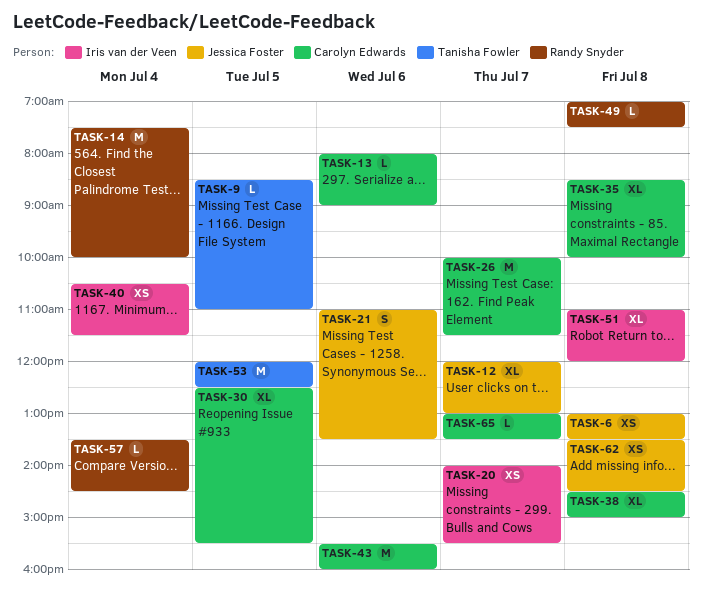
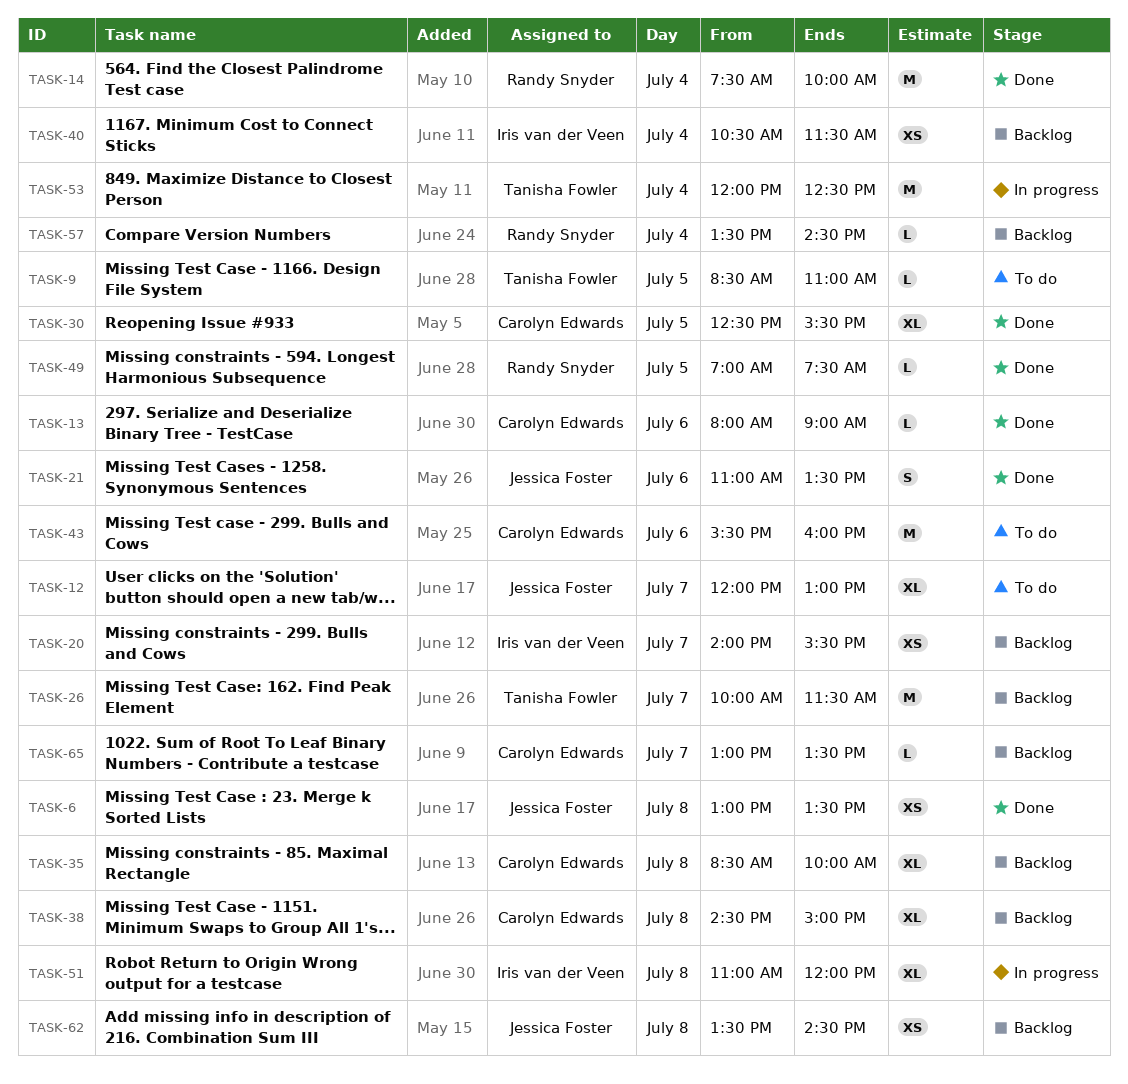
TASK-26, owner: Carolyn Edwards -> Tanisha Fowler
TASK-49, day: Jul 8 -> Jul 5
TASK-53, day: Jul 5 -> Jul 4

